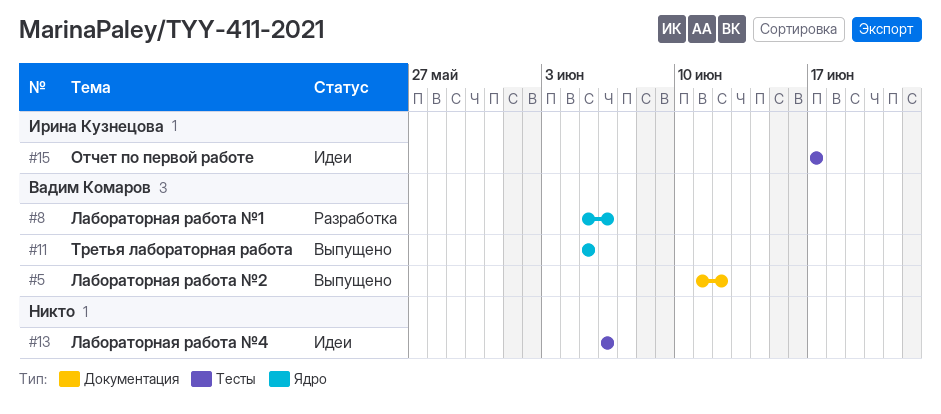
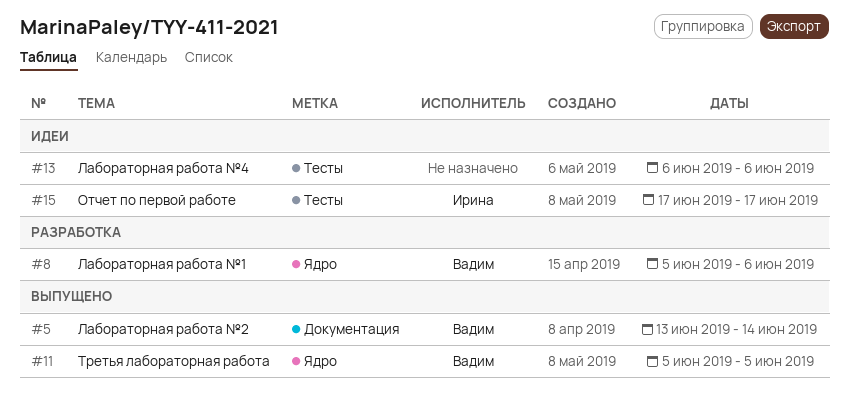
#5, start: Jun 11 -> Jun 13
#5, due: Jun 12 -> Jun 14

